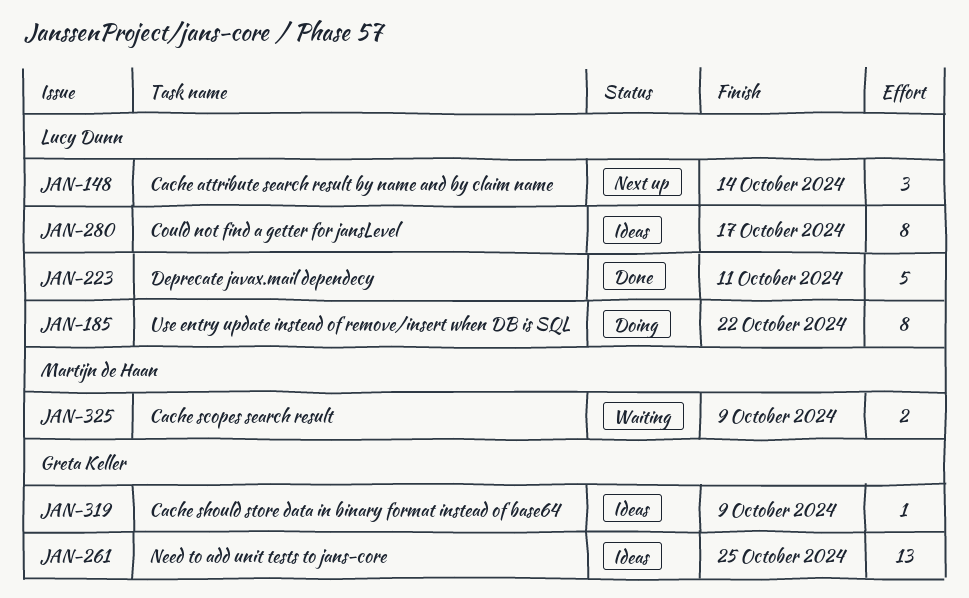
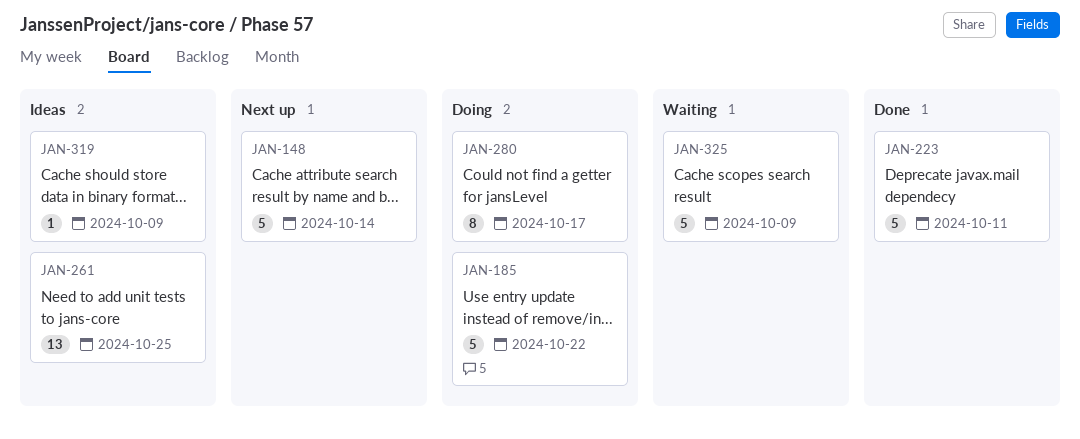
JAN-148, estimate: 3 -> 5
JAN-185, estimate: 8 -> 5
JAN-280, status: Ideas -> Doing
JAN-325, estimate: 2 -> 5

